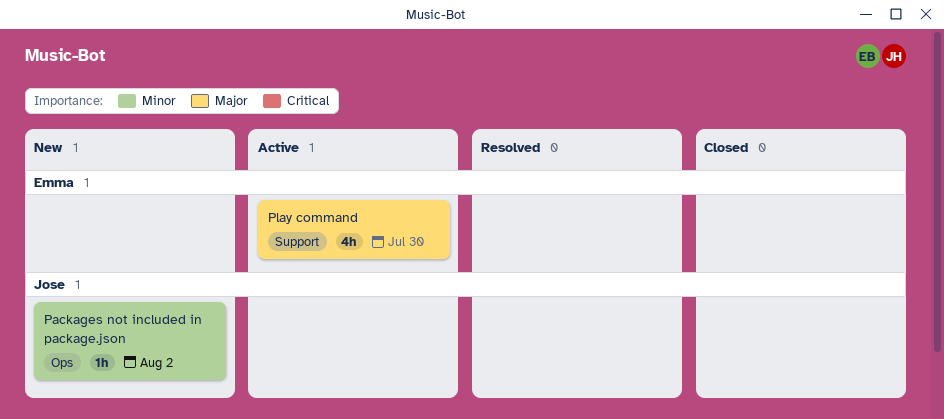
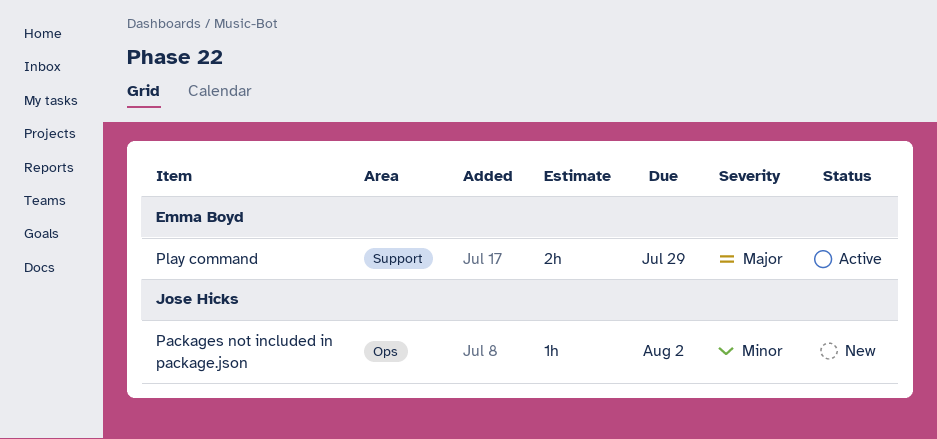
Play command, estimate: 4h -> 2h
Play command, due: Jul 30 -> Jul 29

